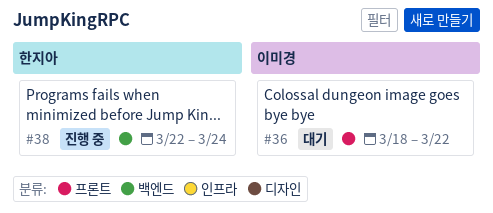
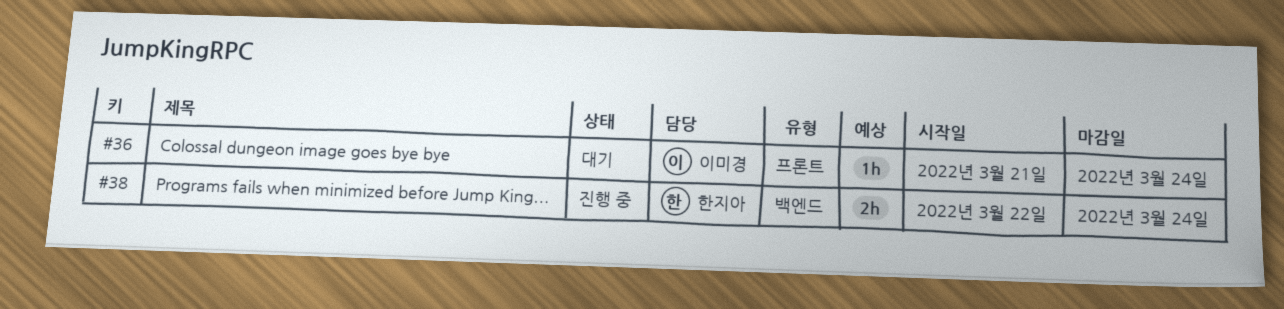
#36, start: Mar 18 -> Mar 21
#36, due: Mar 22 -> Mar 24

